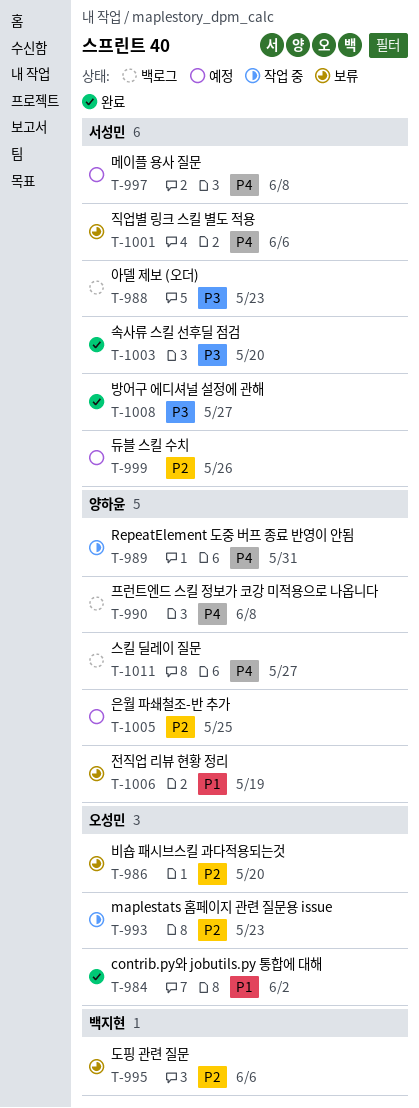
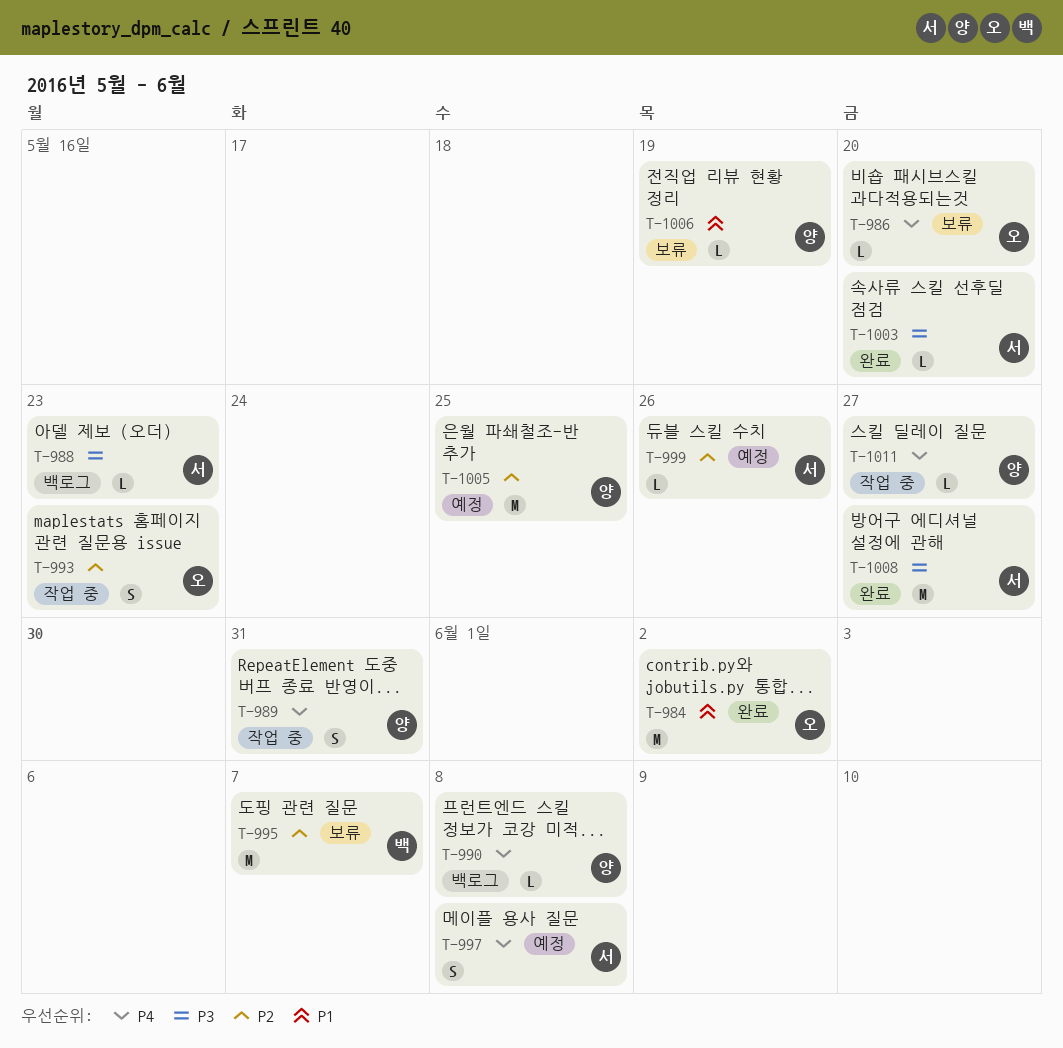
T-986, priority: P2 -> P4
T-995, due: Jun 6 -> Jun 7
T-1001: present -> none
T-1011, status: 백로그 -> 작업 중

